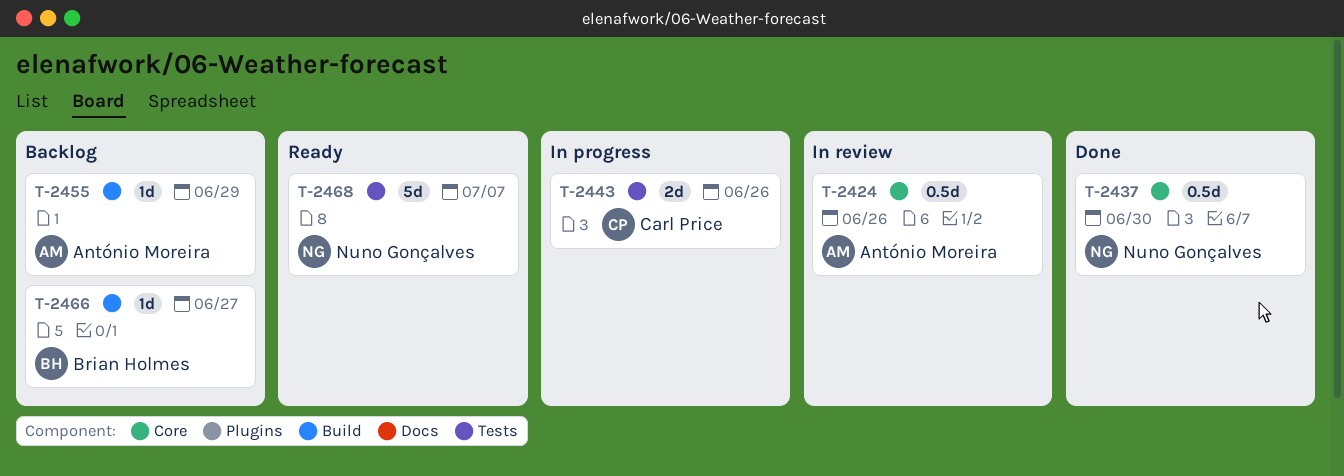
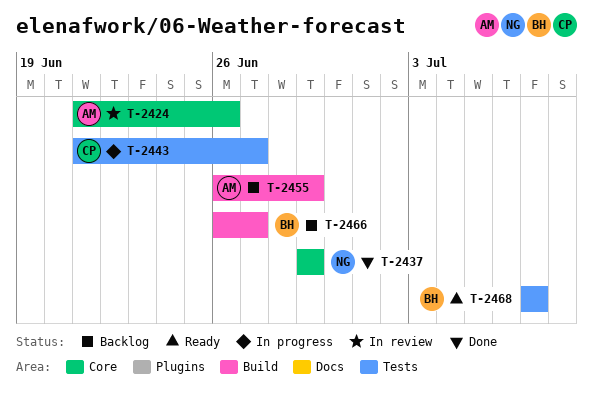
T-2437, due: Jun 30 -> Jun 29
T-2443, due: Jun 26 -> Jun 27
T-2468, owner: Nuno Gonçalves -> Brian Holmes

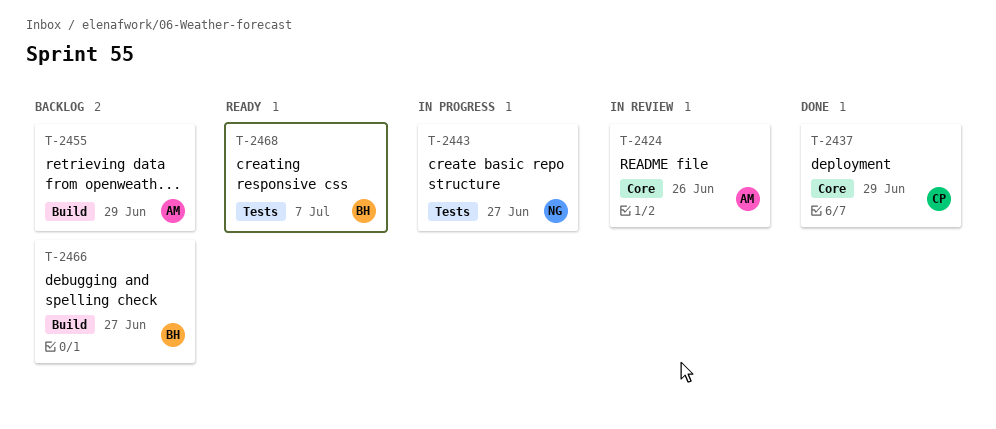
T-2437, owner: NG -> CP
T-2443, owner: CP -> NG

